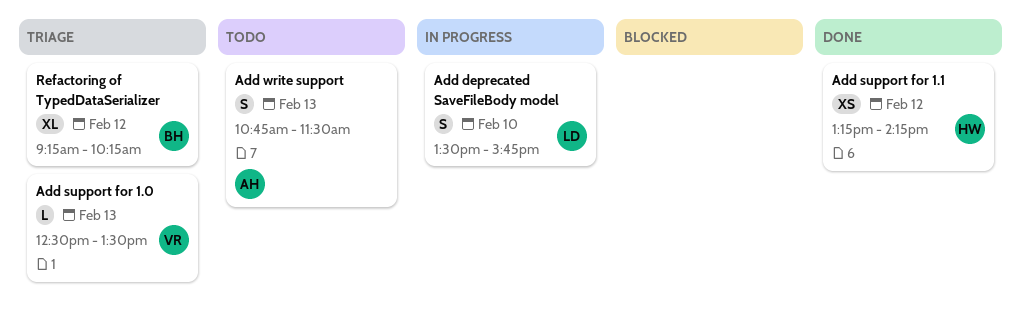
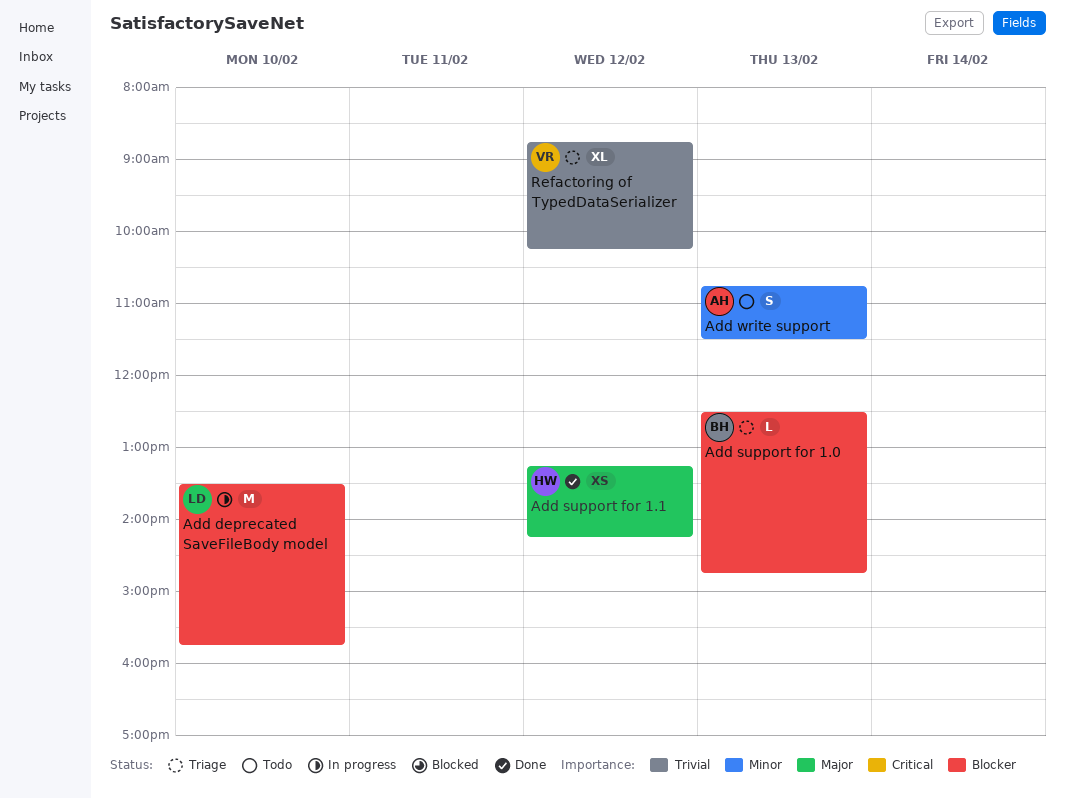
Add deprecated SaveFileBody model, estimate: S -> M
Add support for 1.0, owner: VR -> BH
Add support for 1.0, ends: 13:30 -> 14:45
Refactoring of TypedDataSerializer, owner: BH -> VR
Refactoring of TypedDataSerializer, begins: 09:15 -> 08:45

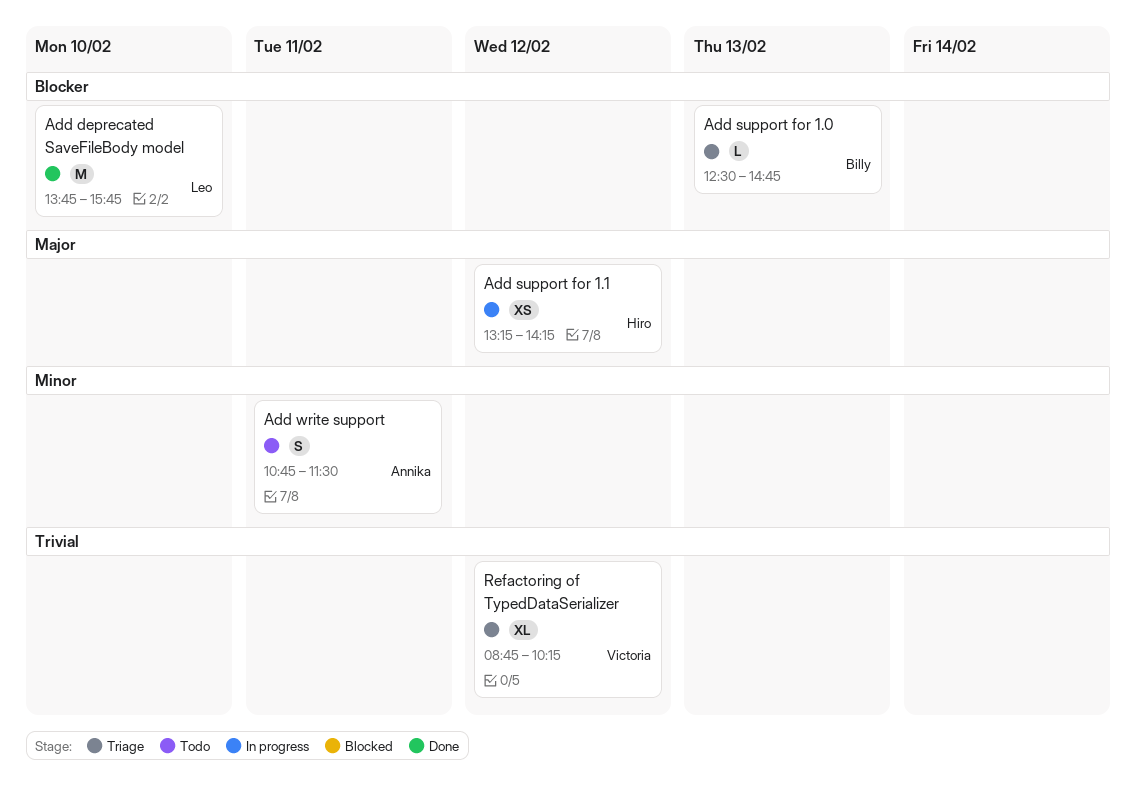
Add deprecated SaveFileBody model, status: In progress -> Done
Add deprecated SaveFileBody model, begins: 13:30 -> 13:45
Add support for 1.1, status: Done -> In progress
Add write support, day: Feb 13 -> Feb 11

